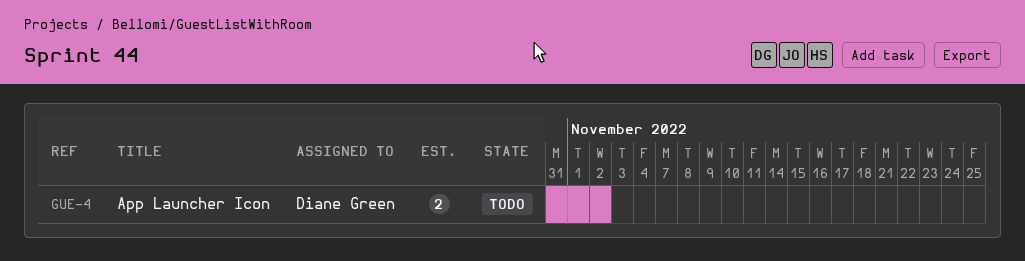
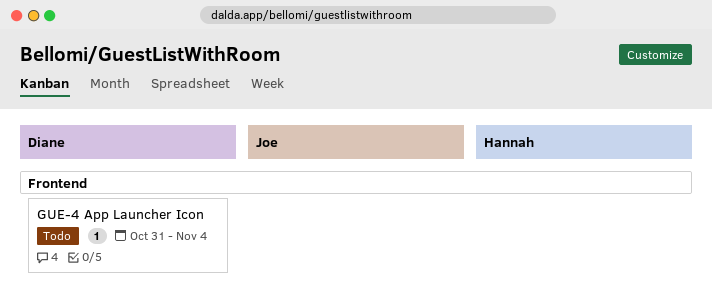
GUE-4, estimate: 2 -> 1
GUE-4, due: Nov 2 -> Nov 4

